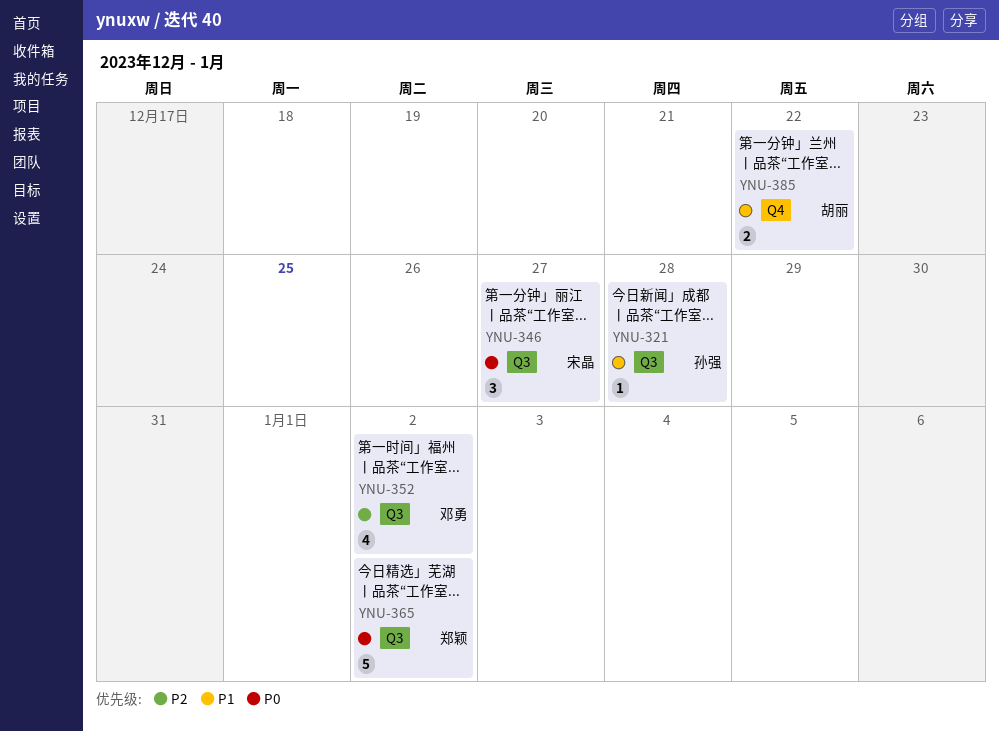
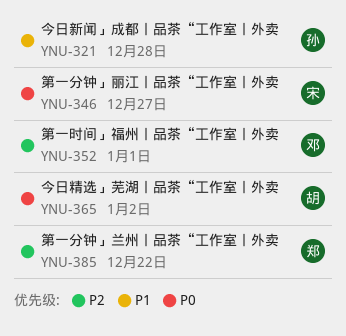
YNU-352, due: Jan 2 -> Jan 1
YNU-365, owner: 郑颖 -> 胡丽
YNU-385, owner: 胡丽 -> 郑颖
YNU-385, priority: P1 -> P2

